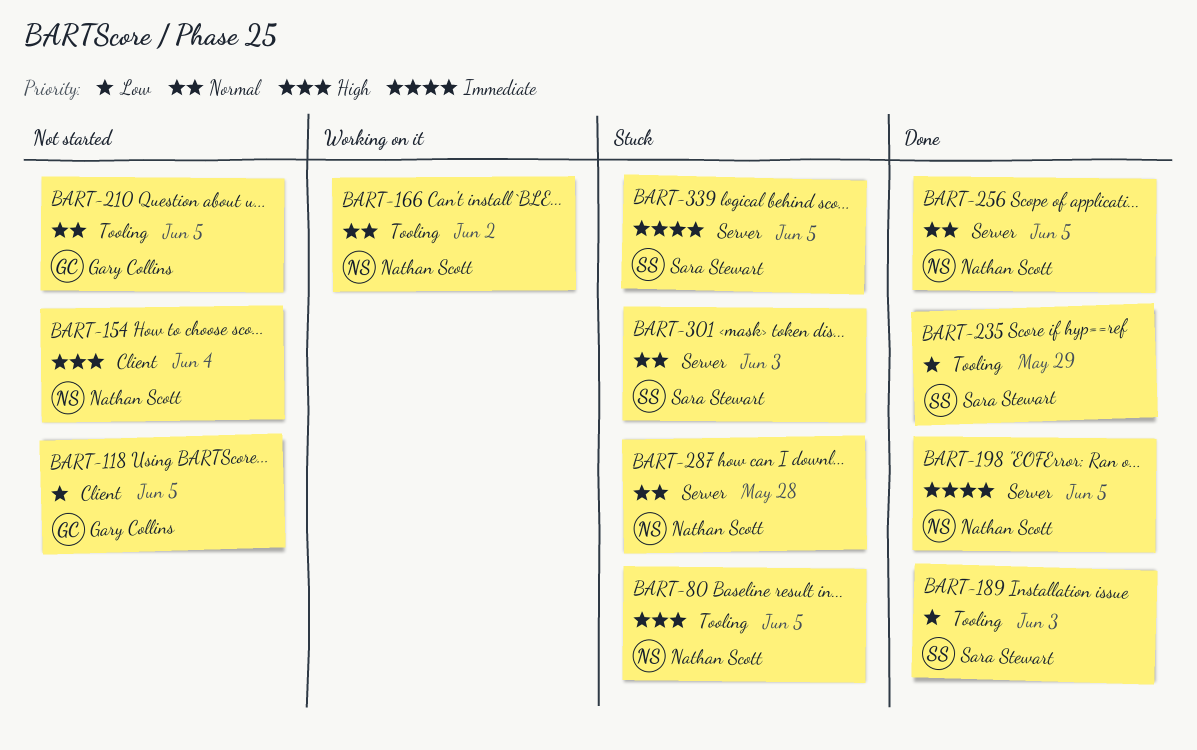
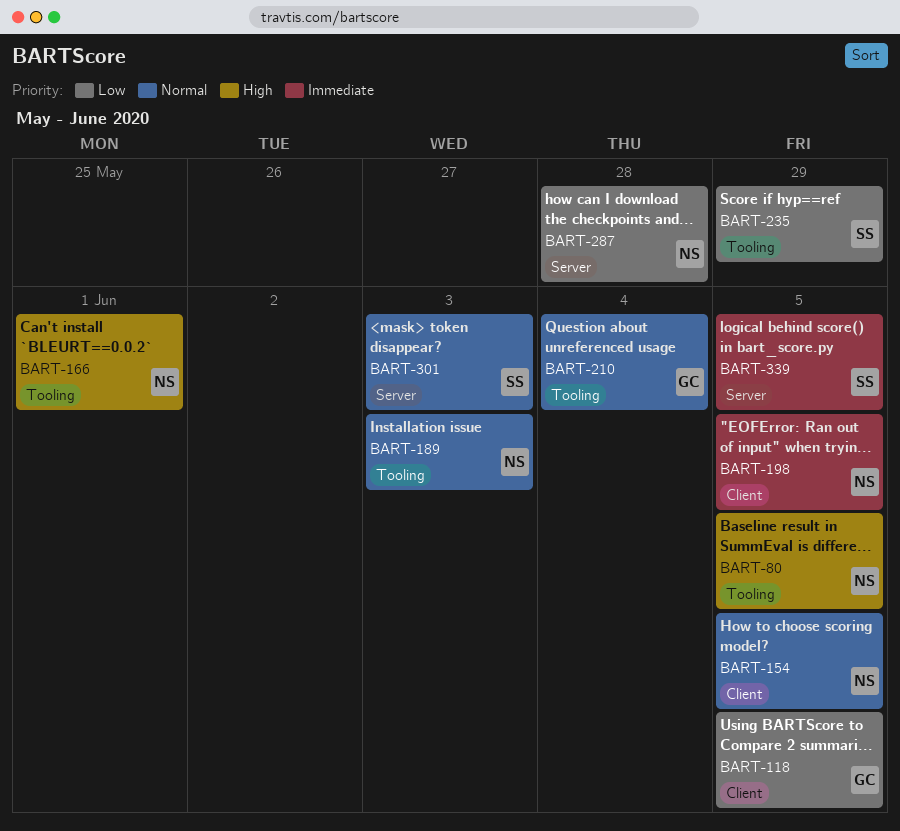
BART-154, priority: High -> Normal
BART-154, due: Jun 4 -> Jun 5
BART-166, priority: Normal -> High
BART-166, due: Jun 2 -> Jun 1
BART-189, owner: Sara Stewart -> Nathan Scott
BART-189, priority: Low -> Normal
BART-198, label: Server -> Client
BART-210, due: Jun 5 -> Jun 4
BART-256: present -> none
BART-287, priority: Normal -> Low

